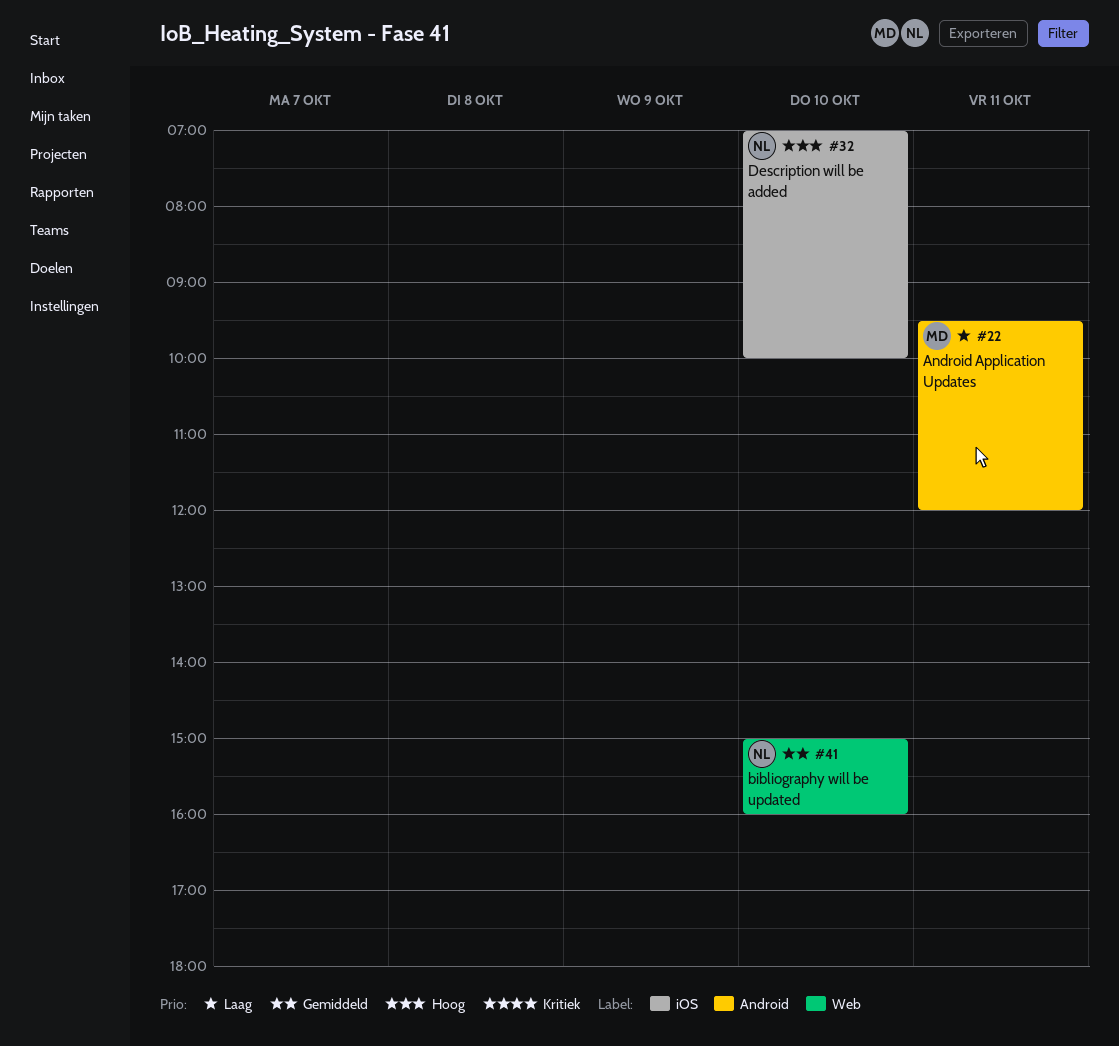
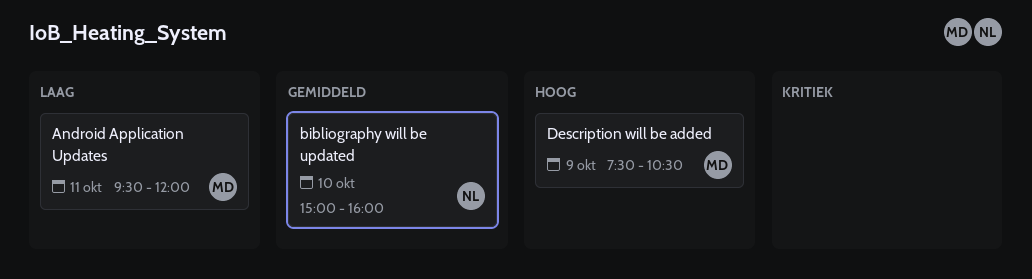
Description will be added, owner: NL -> MD
Description will be added, day: Oct 10 -> Oct 9
Description will be added, begins: 07:00 -> 07:30
Description will be added, ends: 10:00 -> 10:30

